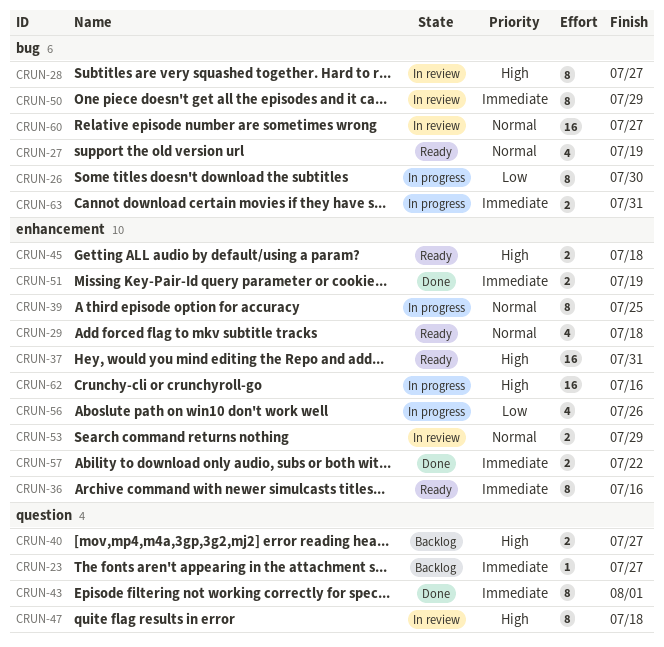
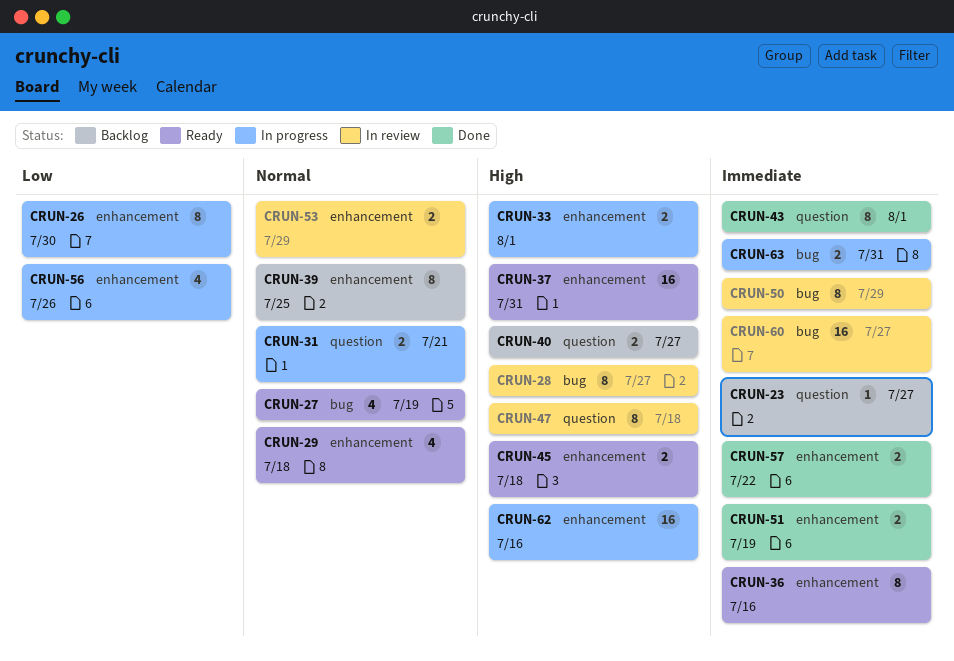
CRUN-26, label: bug -> enhancement
CRUN-31: none -> present
CRUN-33: none -> present
CRUN-39, status: In progress -> Backlog
CRUN-60, priority: Normal -> Immediate

